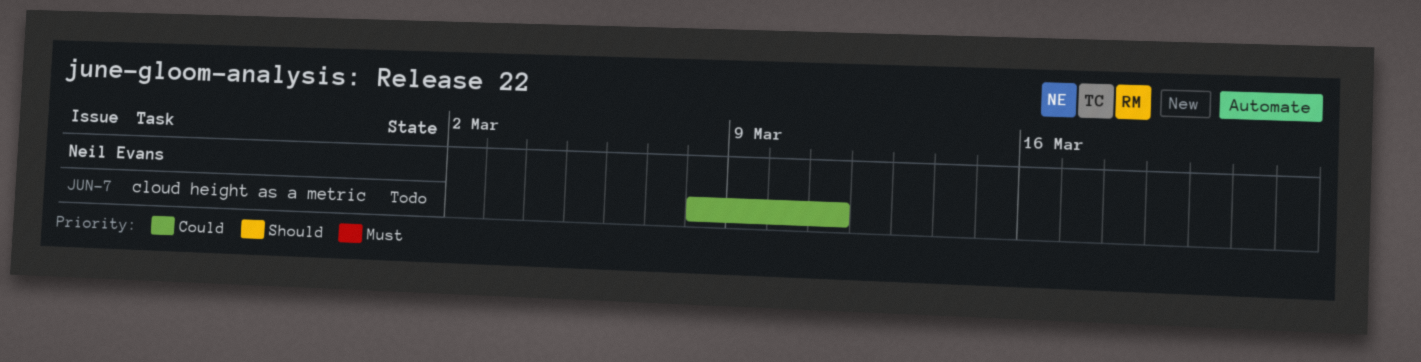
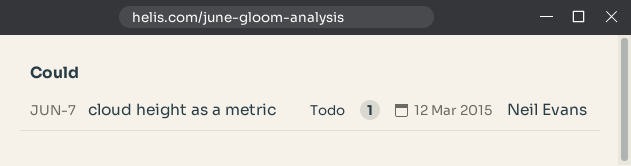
JUN-7, due: Mar 11 -> Mar 12

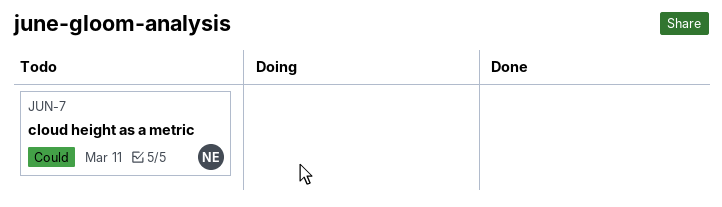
JUN-7, due: Mar 12 -> Mar 11

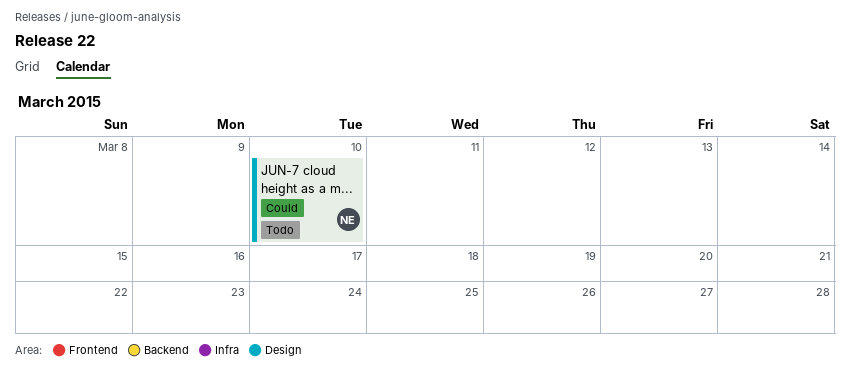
JUN-7, due: Mar 11 -> Mar 10

